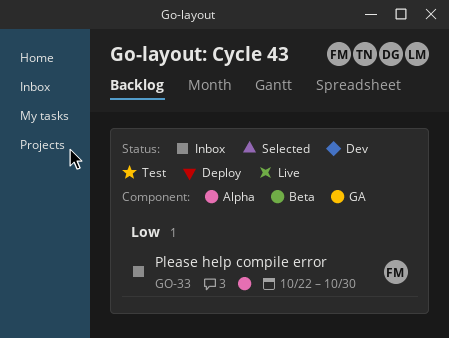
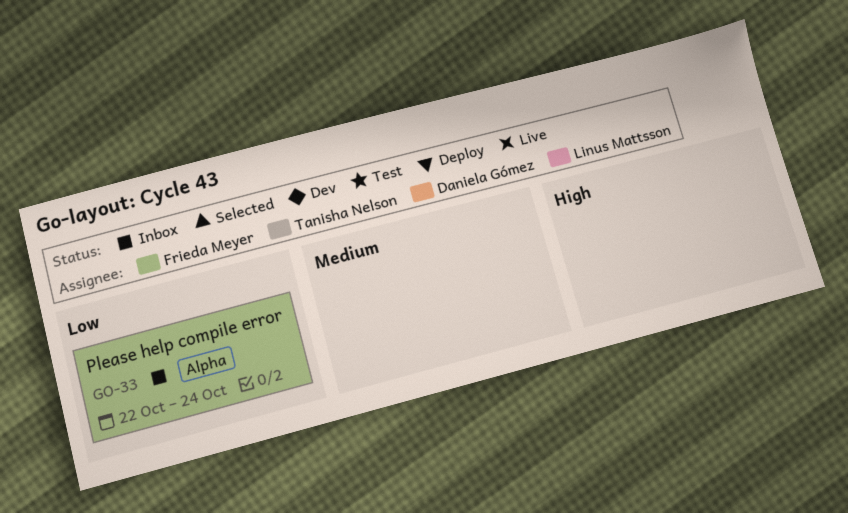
GO-33, due: Oct 30 -> Oct 24

